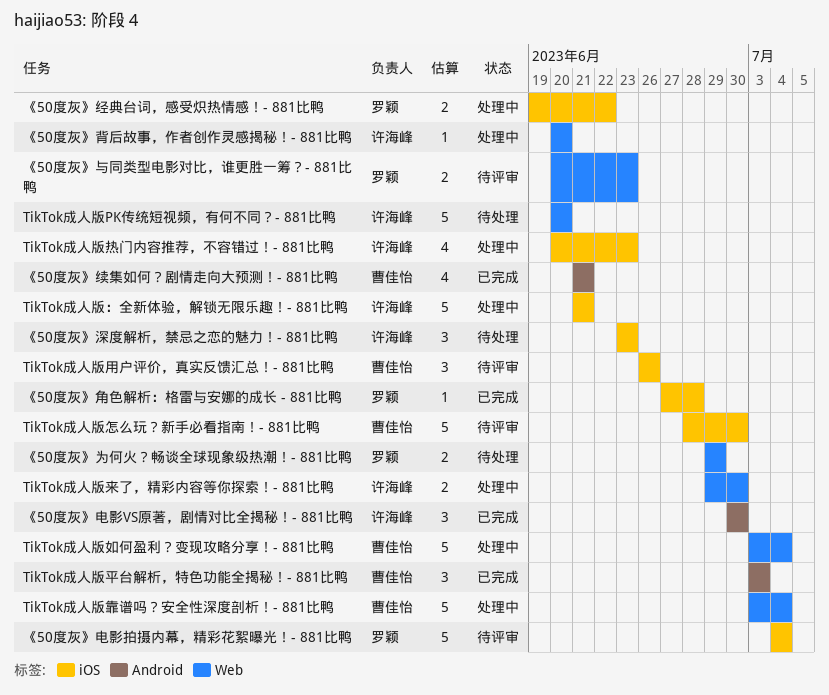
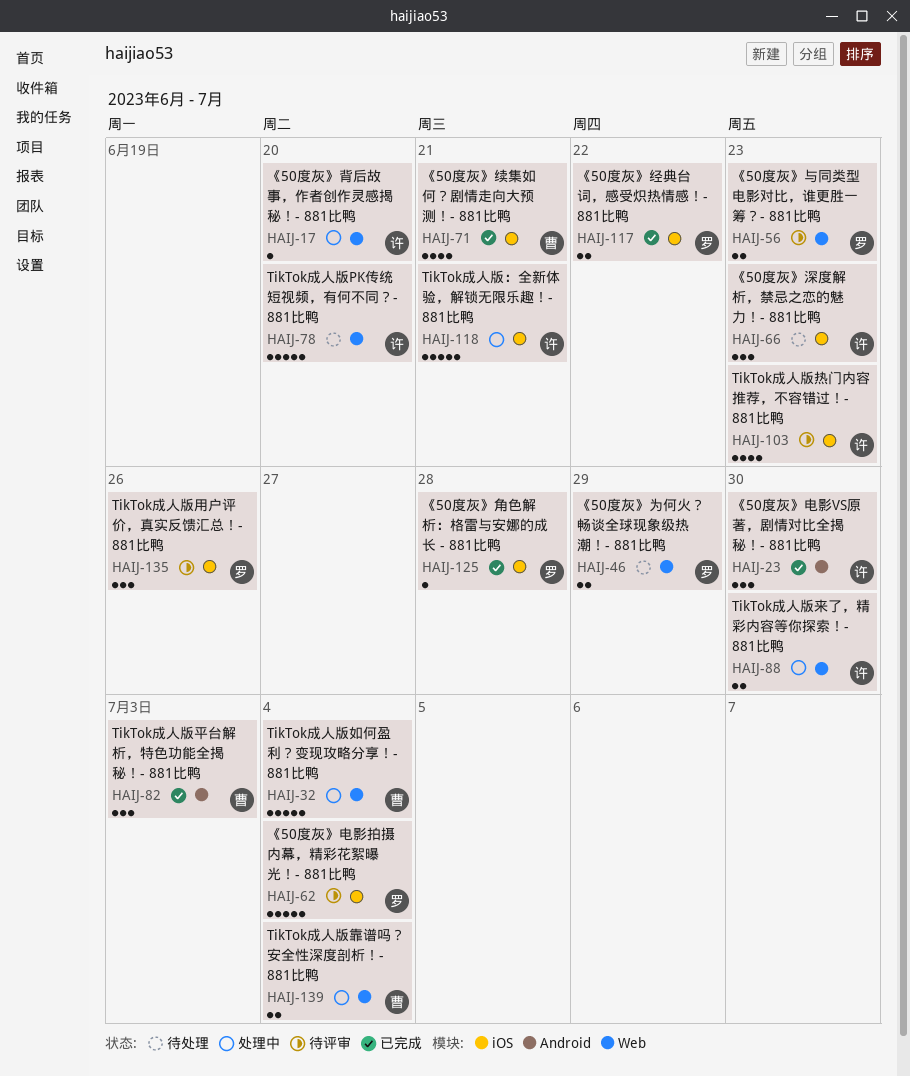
TikTok成人版怎么玩？新手必看指南！- 881比鸭: present -> none
TikTok成人版热门内容推荐，不容错过！- 881比鸭, status: 处理中 -> 待评审
TikTok成人版用户评价，真实反馈汇总！- 881比鸭, owner: 曹佳怡 -> 罗颖
TikTok成人版靠谱吗？安全性深度剖析！- 881比鸭, estimate: 5 -> 2
《50度灰》经典台词，感受炽热情感！- 881比鸭, status: 处理中 -> 已完成
《50度灰》续集如何？剧情走向大预测！- 881比鸭, label: Android -> iOS

